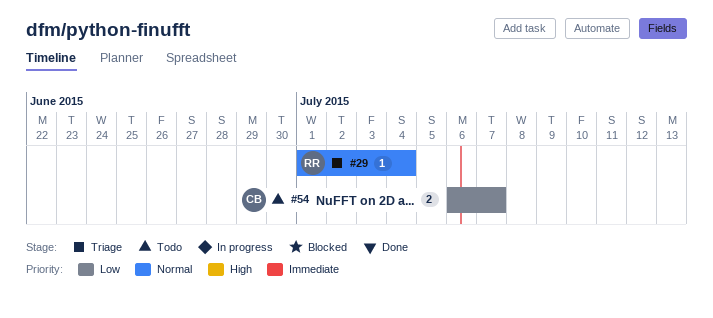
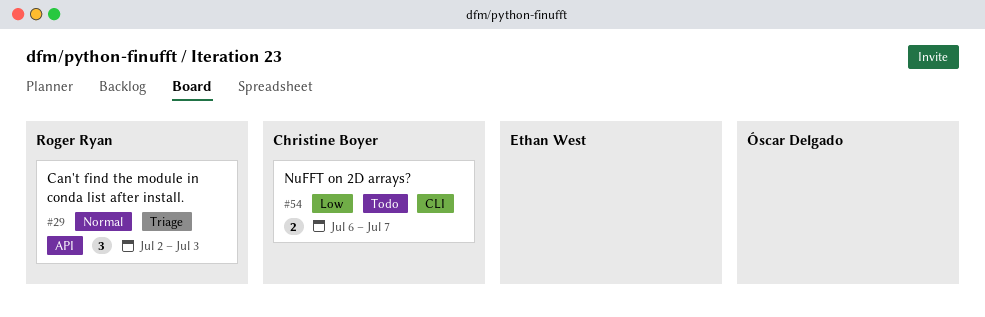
#29, estimate: 1 -> 3
#29, start: Jul 1 -> Jul 2
#29, due: Jul 4 -> Jul 3

